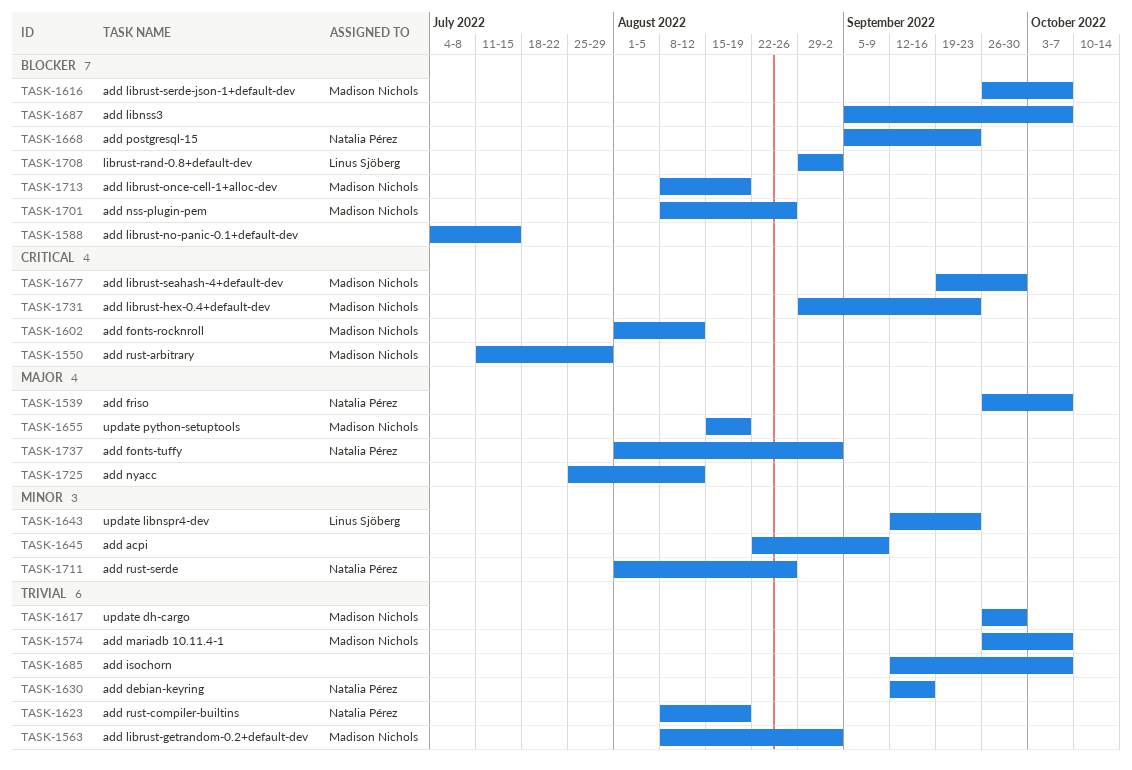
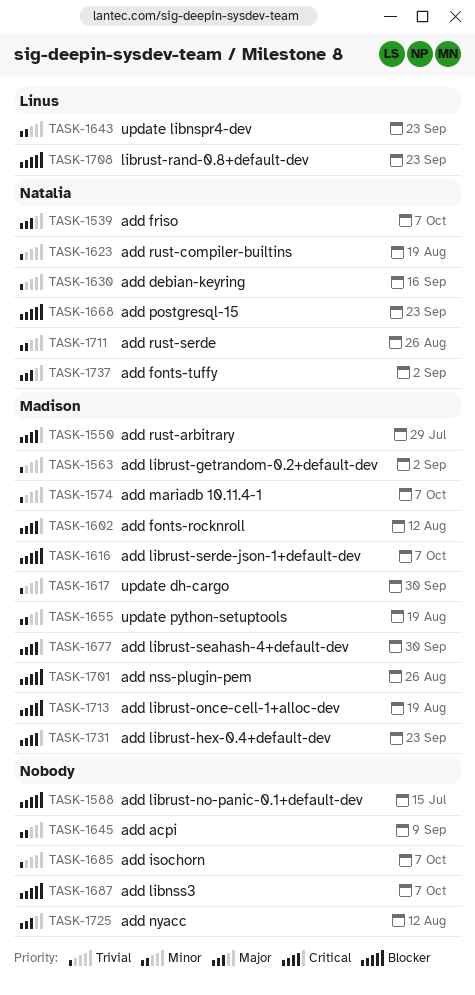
TASK-1655, priority: Major -> Minor
TASK-1708, due: Sep 2 -> Sep 23

